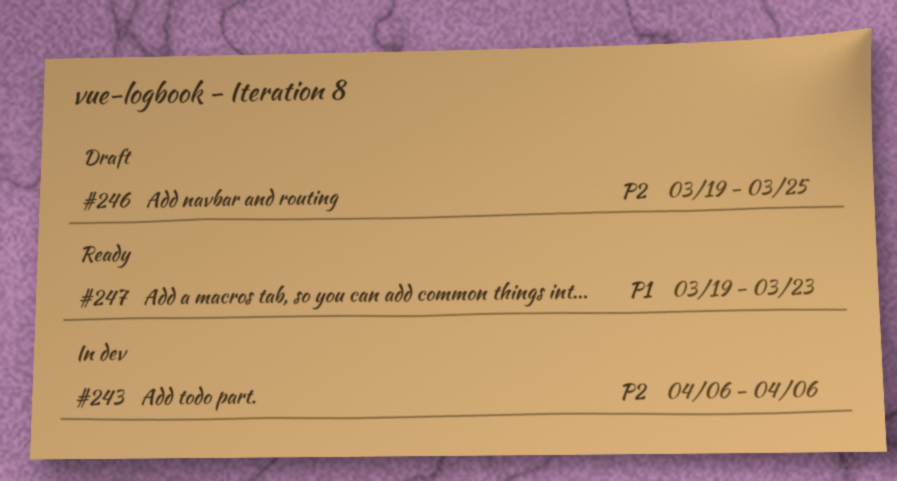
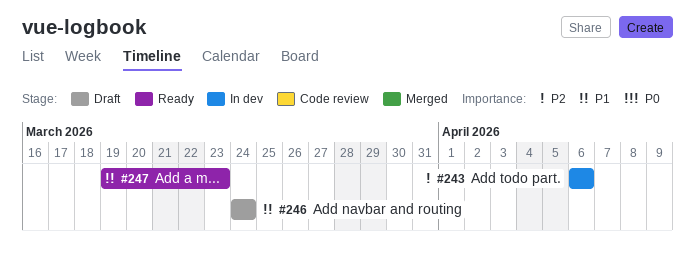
#246, priority: P2 -> P1
#246, start: Mar 19 -> Mar 24
#246, due: Mar 25 -> Mar 24

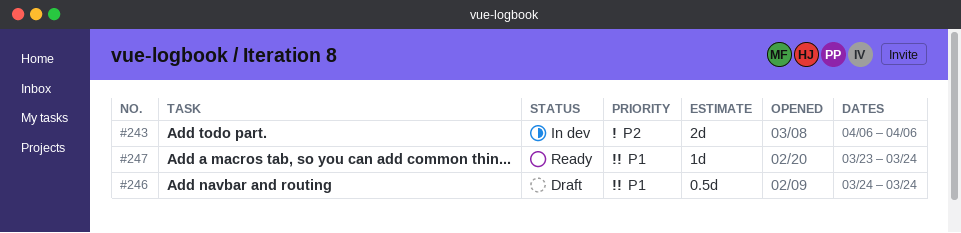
#247, start: Mar 19 -> Mar 23
#247, due: Mar 23 -> Mar 24

